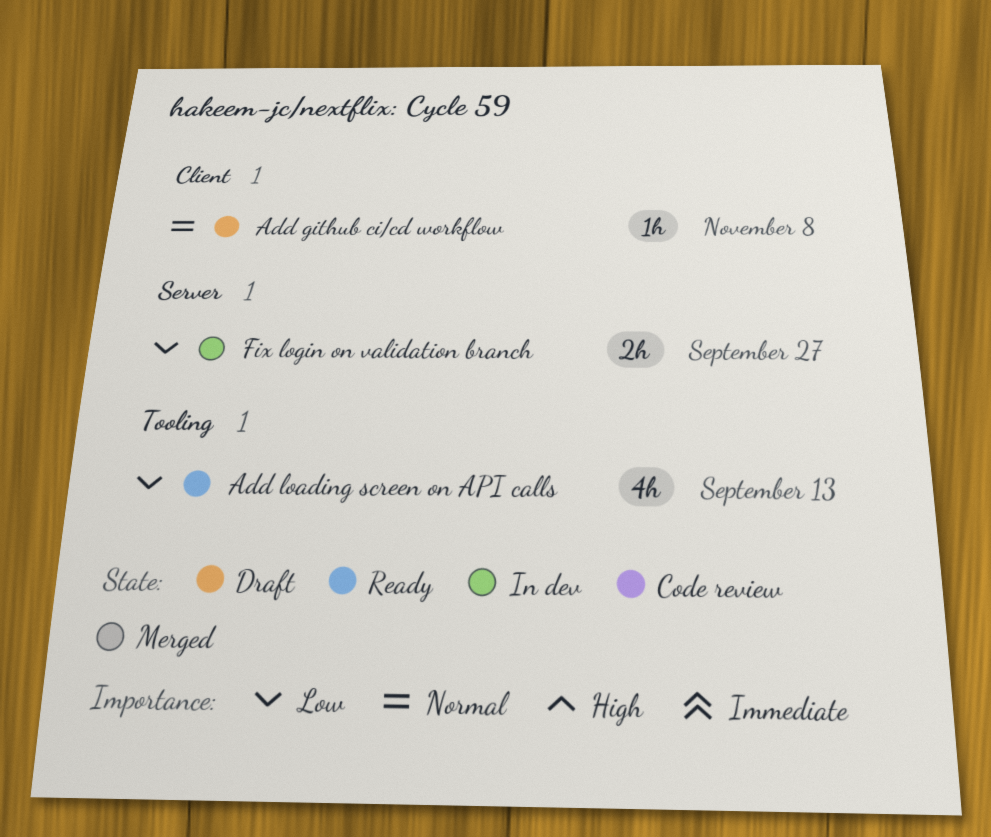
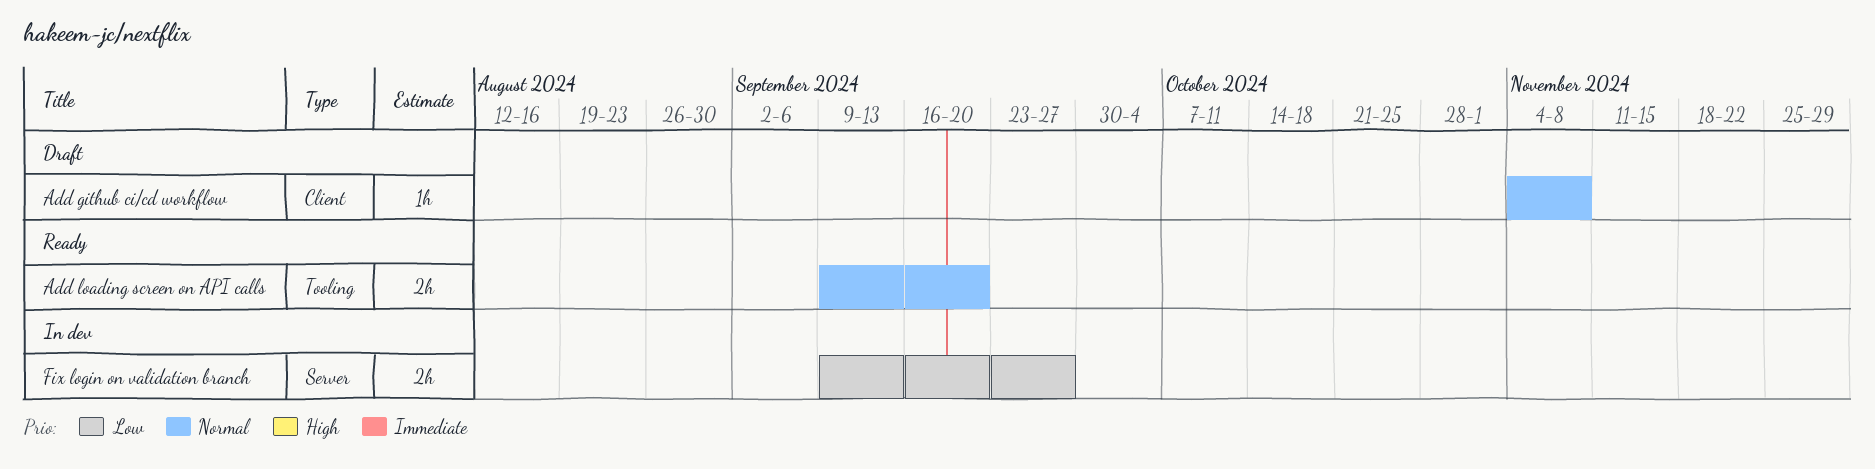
Add loading screen on API calls, priority: Low -> Normal
Add loading screen on API calls, estimate: 4h -> 2h
Add loading screen on API calls, due: Sep 13 -> Sep 20

